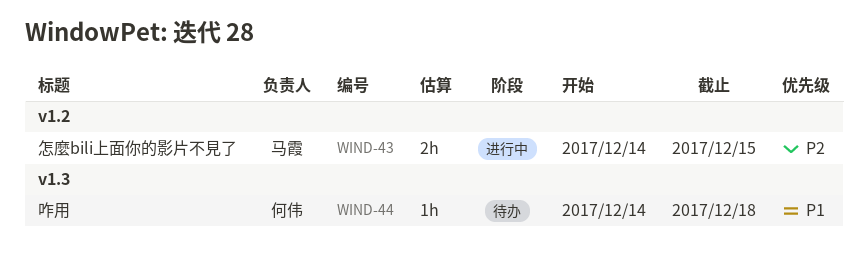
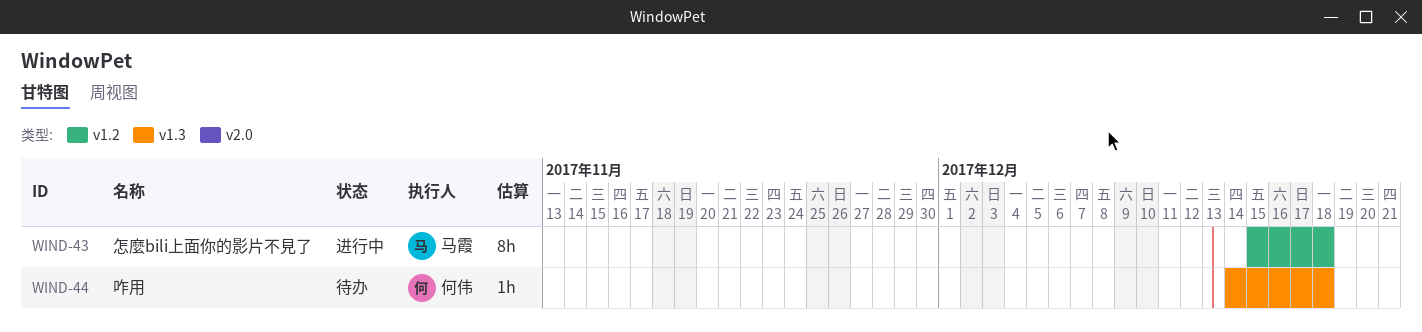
WIND-43, estimate: 2h -> 8h
WIND-43, start: Dec 14 -> Dec 15
WIND-43, due: Dec 15 -> Dec 18

